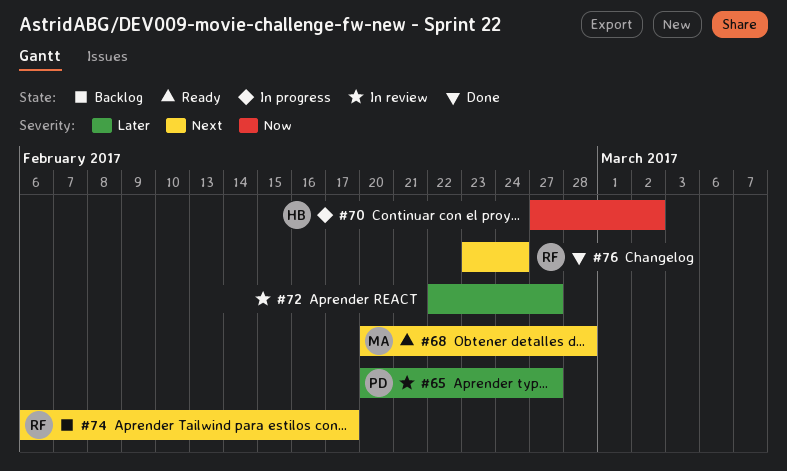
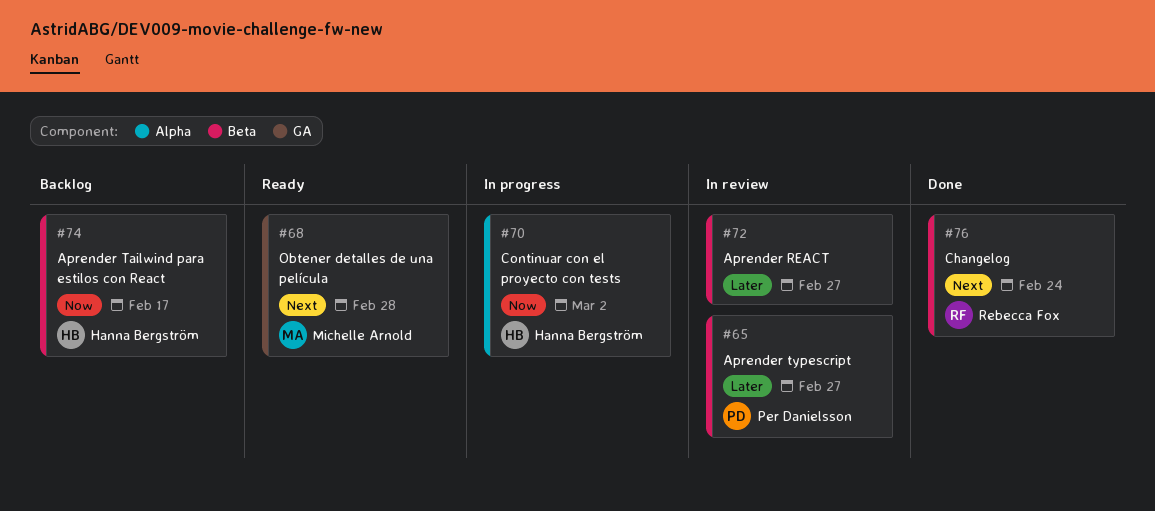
#74, owner: Rebecca Fox -> Hanna Bergström
#74, priority: Next -> Now

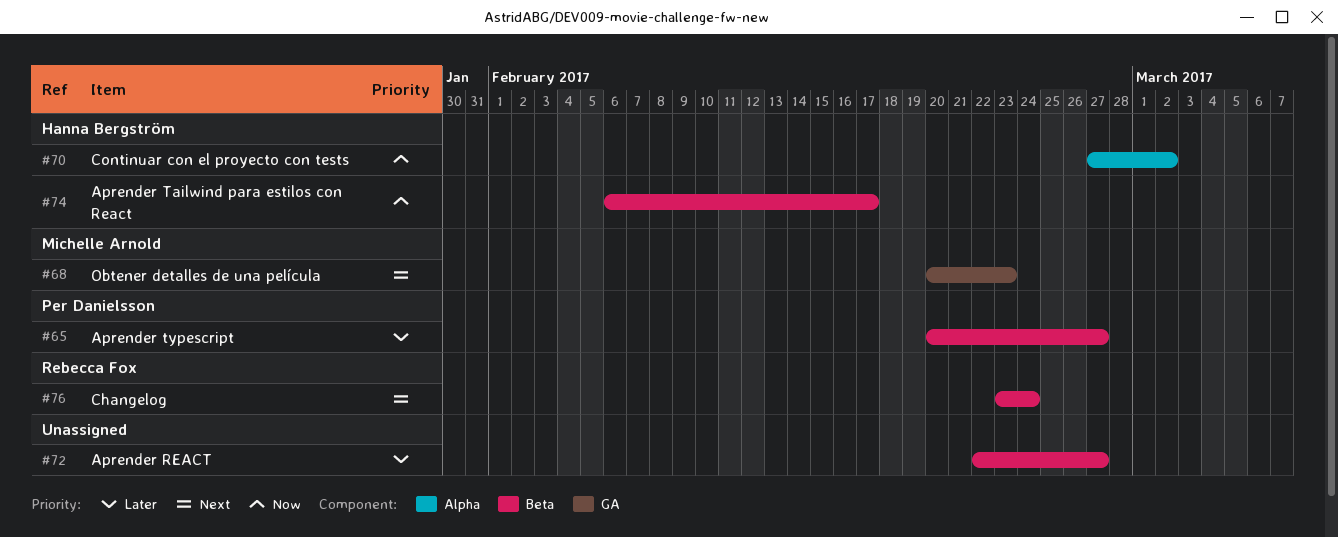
#68, due: Feb 28 -> Feb 23

